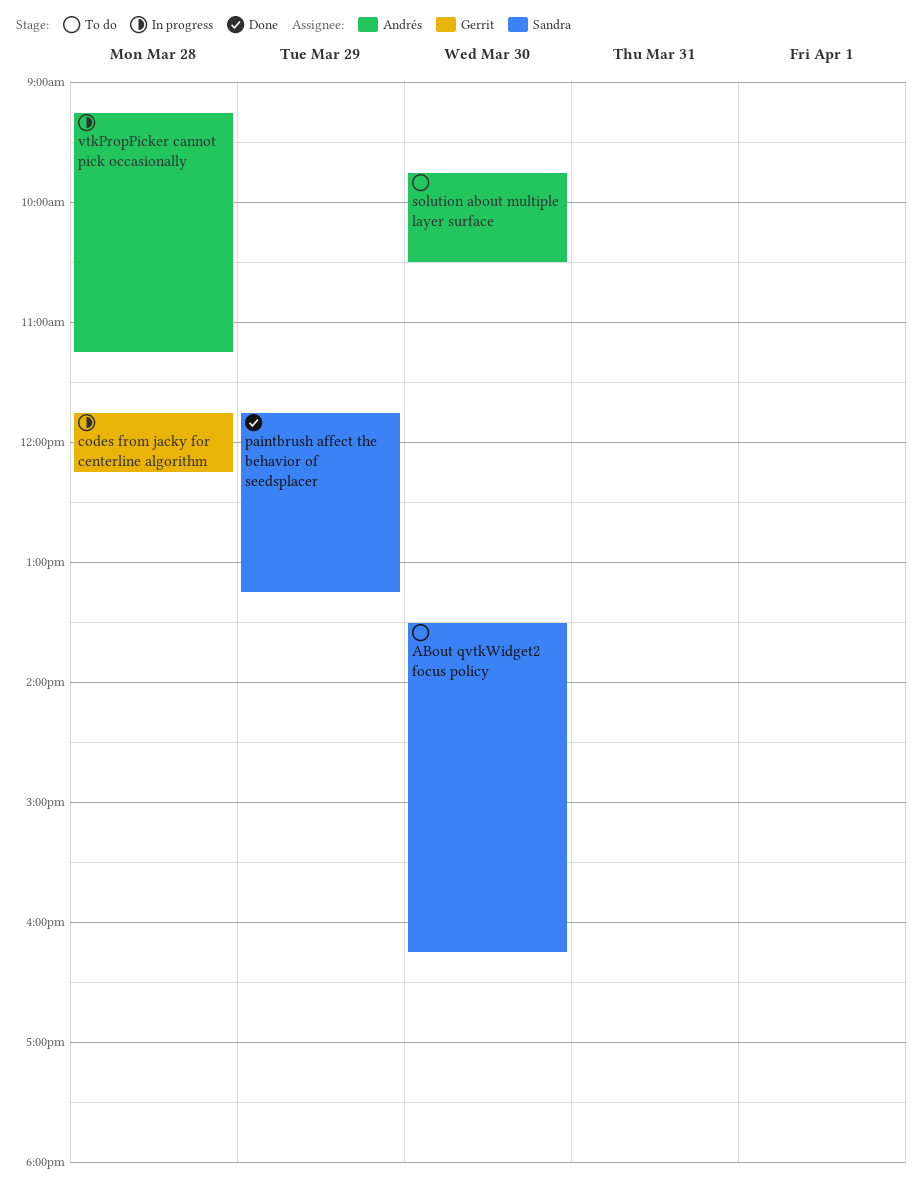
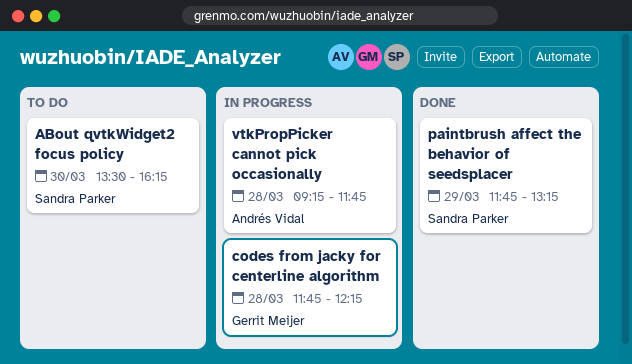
solution about multiple layer surface: present -> none
vtkPropPicker cannot pick occasionally, ends: 11:15 -> 11:45

